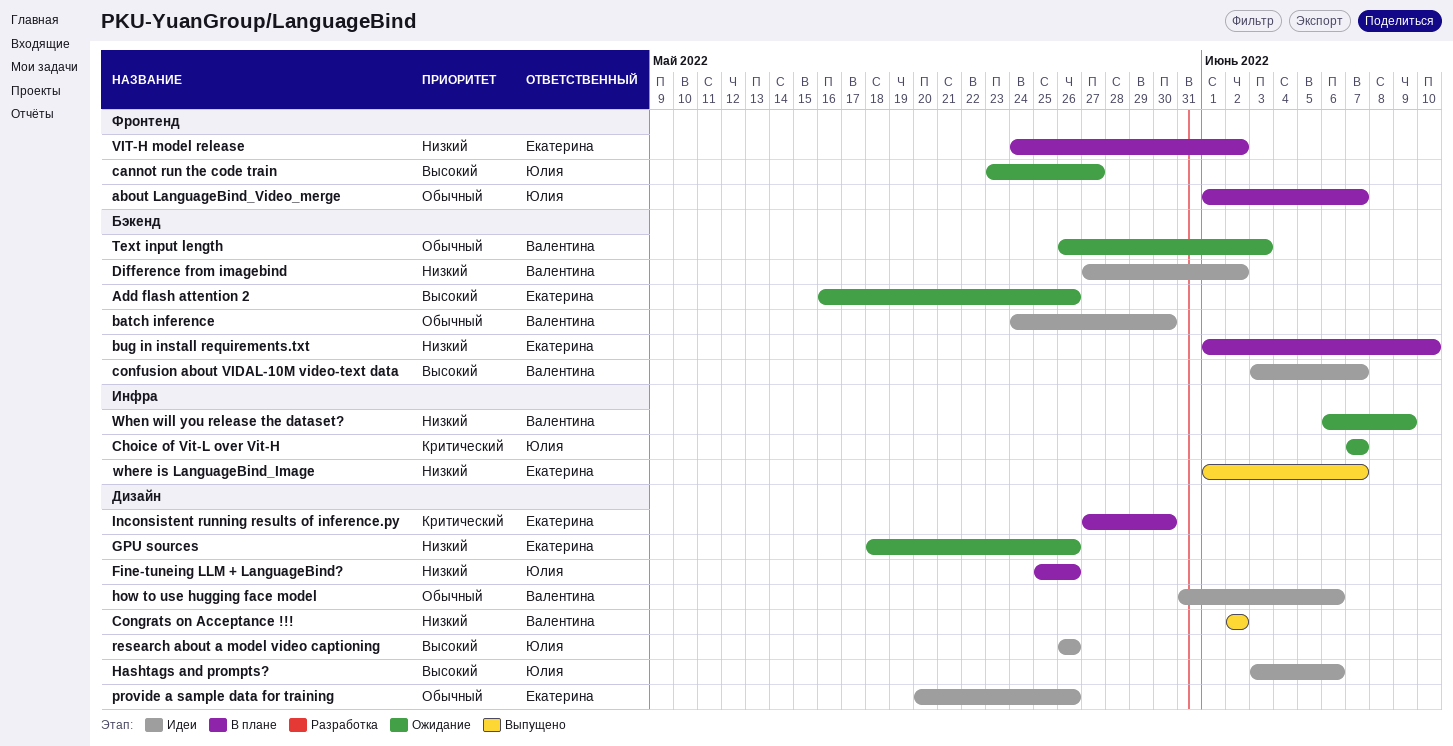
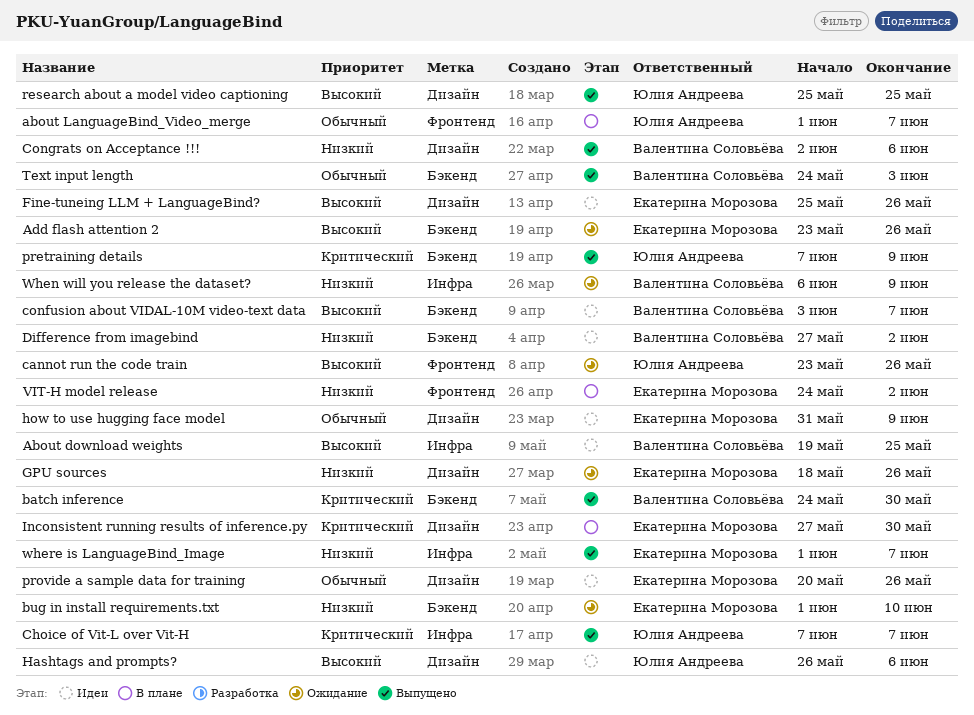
About download weights: none -> present
Add flash attention 2, start: May 16 -> May 23
batch inference, status: Идеи -> Выпущено
batch inference, priority: Обычный -> Критический
bug in install requirements.txt, status: В плане -> Ожидание
cannot run the code train, due: May 27 -> May 26
Choice of Vit-L over Vit-H, status: Ожидание -> Выпущено
Congrats on Acceptance !!!, due: Jun 2 -> Jun 6
Fine-tuneing LLM + LanguageBind?, status: В плане -> Идеи
Fine-tuneing LLM + LanguageBind?, owner: Юлия Андреева -> Екатерина Морозова
Fine-tuneing LLM + LanguageBind?, priority: Низкий -> Высокий
Hashtags and prompts?, start: Jun 3 -> May 26
how to use hugging face model, owner: Валентина Соловьёва -> Екатерина Морозова
how to use hugging face model, due: Jun 6 -> Jun 9
pretraining details: none -> present
research about a model video captioning, status: Идеи -> Выпущено
research about a model video captioning, start: May 26 -> May 25
research about a model video captioning, due: May 26 -> May 25
Text input length, status: Ожидание -> Выпущено
Text input length, start: May 26 -> May 24

